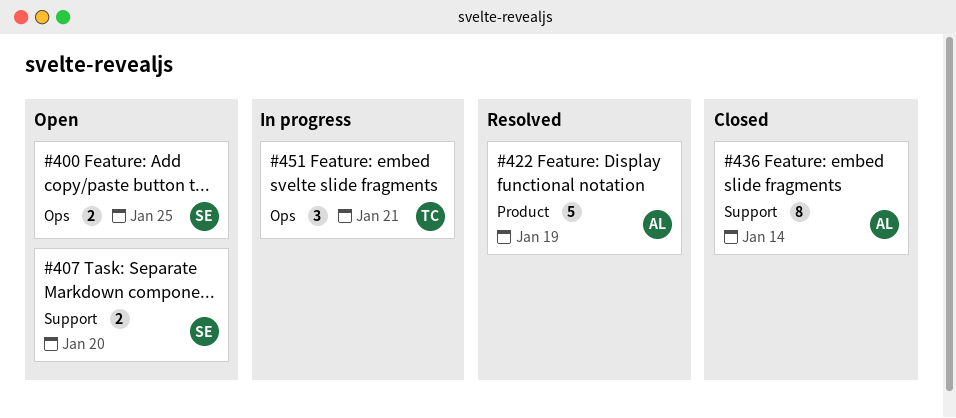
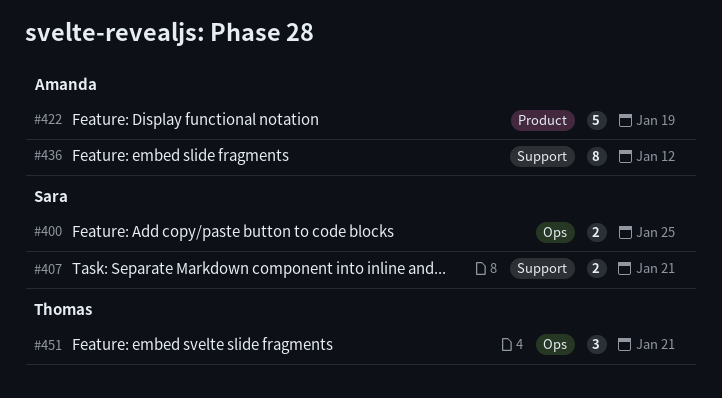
#407, due: Jan 20 -> Jan 21
#436, due: Jan 14 -> Jan 12

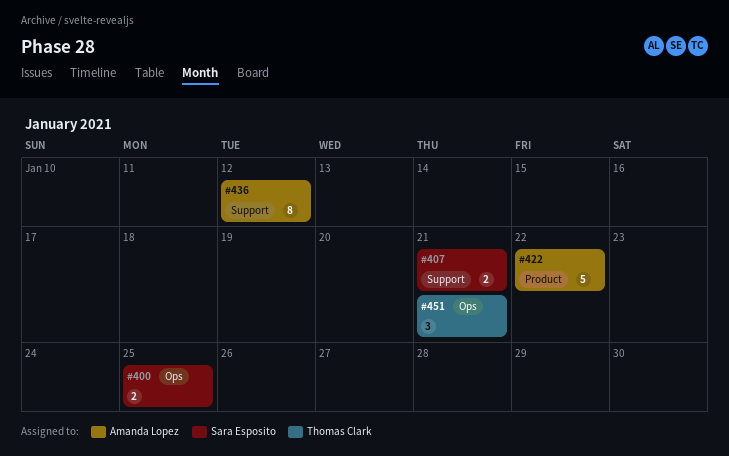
#422, due: Jan 19 -> Jan 22

